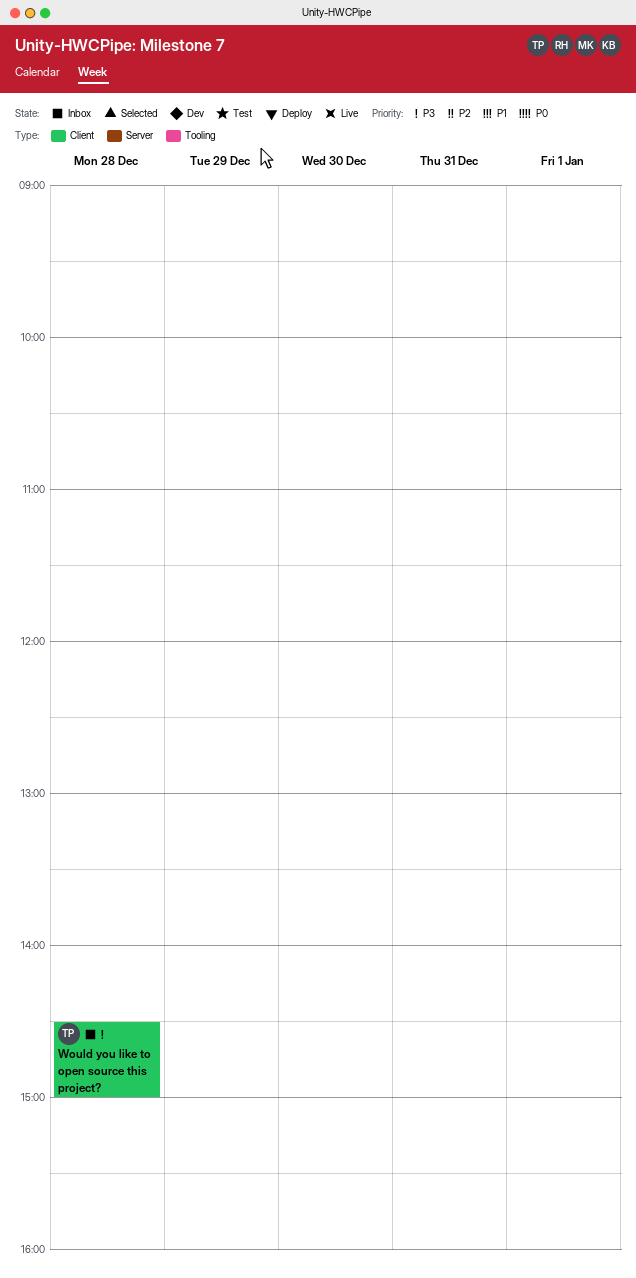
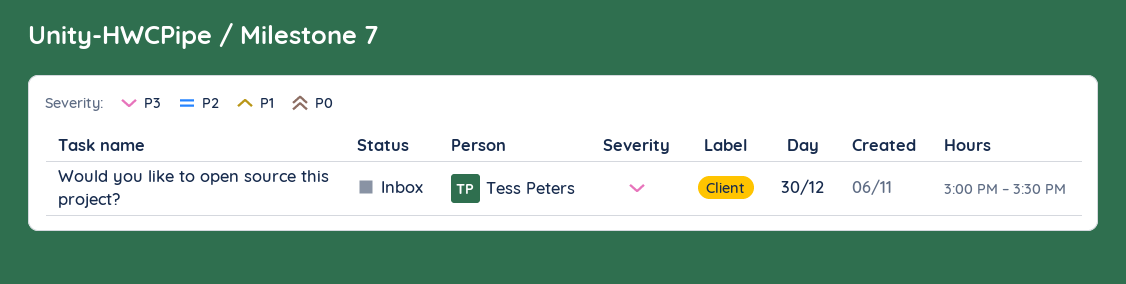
Would you like to open source this project?, day: Dec 28 -> Dec 30
Would you like to open source this project?, begins: 14:30 -> 15:00
Would you like to open source this project?, ends: 15:00 -> 15:30

